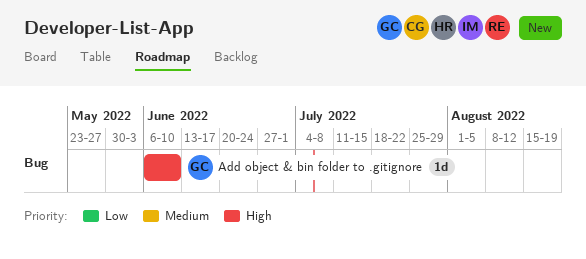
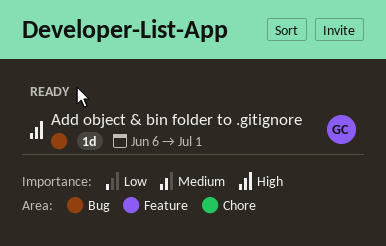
Add object & bin folder to .gitignore, due: Jun 10 -> Jul 1

